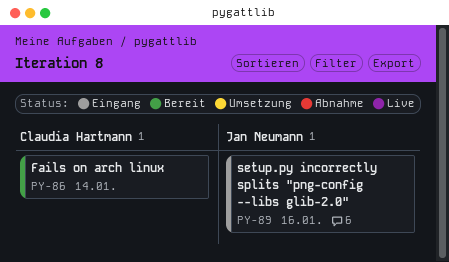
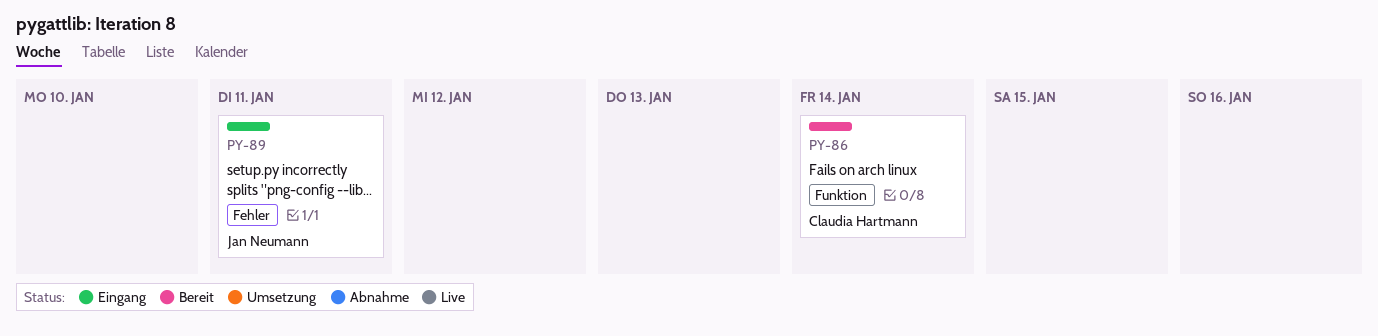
PY-89, due: Jan 16 -> Jan 11

